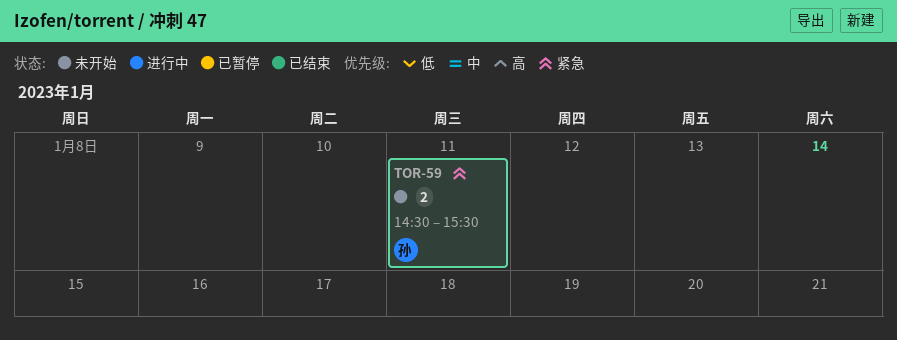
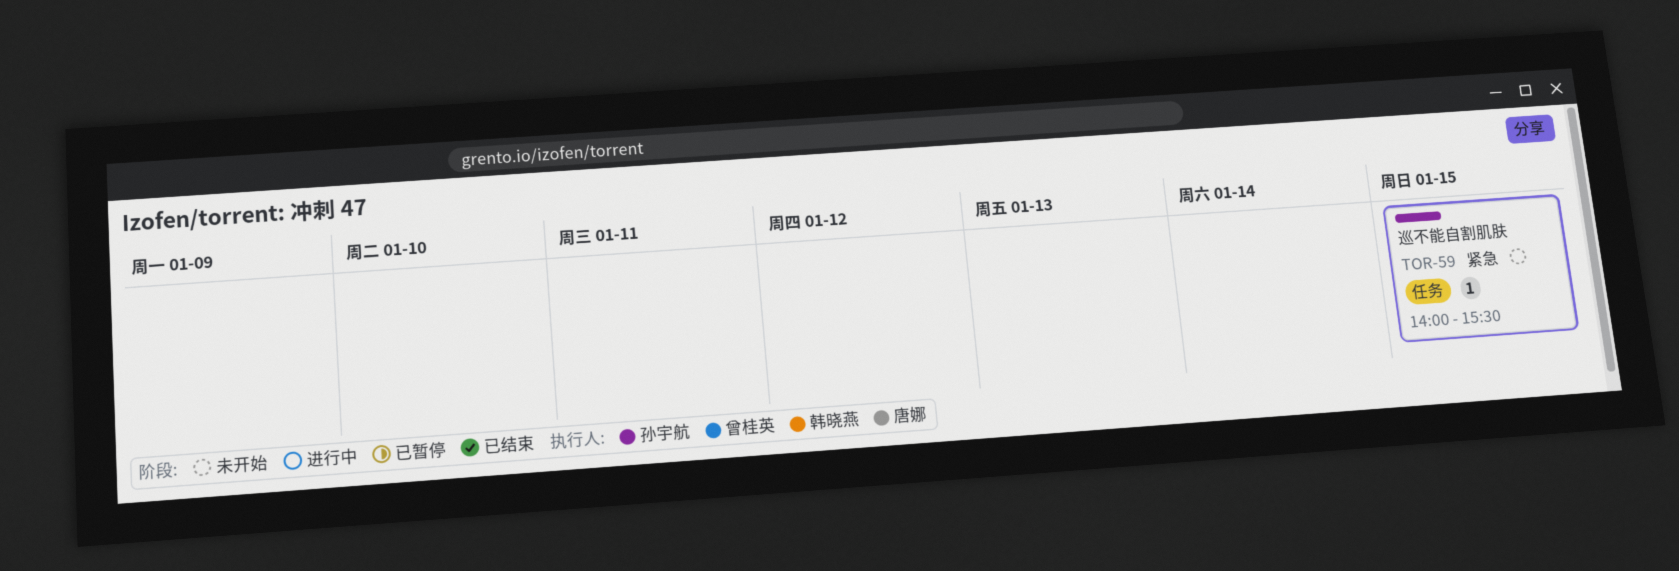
TOR-59, estimate: 2 -> 1
TOR-59, day: Jan 11 -> Jan 15
TOR-59, begins: 14:30 -> 14:00

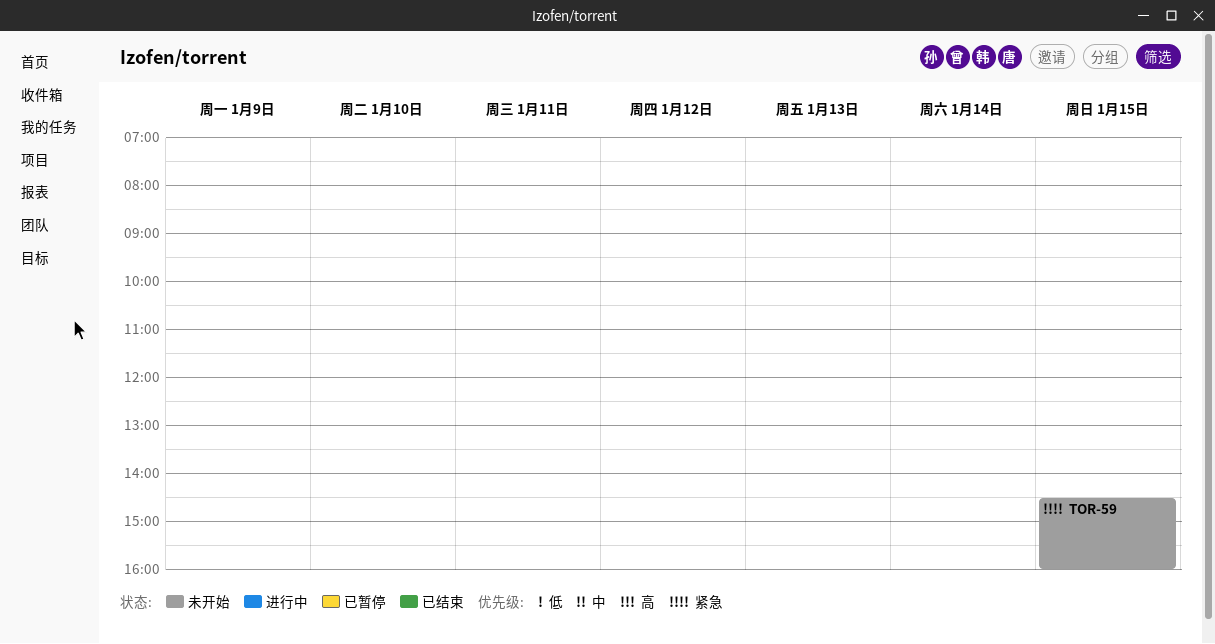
TOR-59, begins: 14:00 -> 14:30
TOR-59, ends: 15:30 -> 16:00

